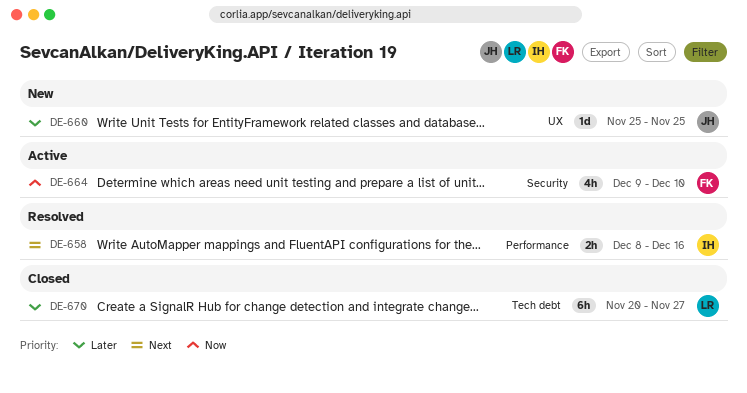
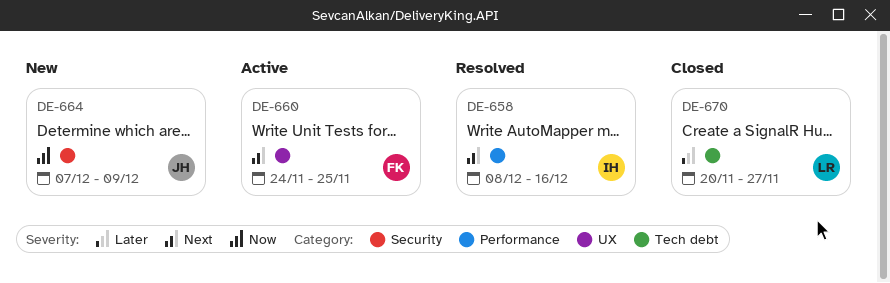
DE-660, status: New -> Active
DE-660, owner: JH -> FK
DE-660, priority: Later -> Next
DE-660, start: Nov 25 -> Nov 24
DE-664, status: Active -> New
DE-664, owner: FK -> JH
DE-664, start: Dec 9 -> Dec 7
DE-664, due: Dec 10 -> Dec 9

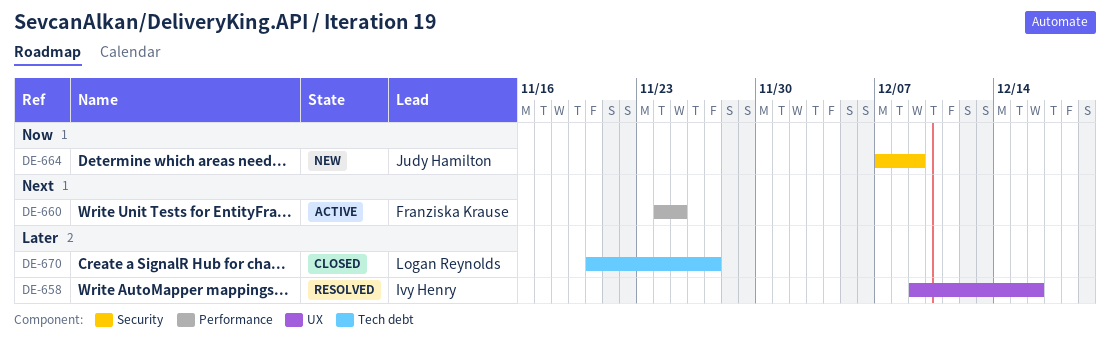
DE-658, priority: Next -> Later
DE-658, label: Performance -> UX
DE-658, start: Dec 8 -> Dec 9
DE-660, label: UX -> Performance

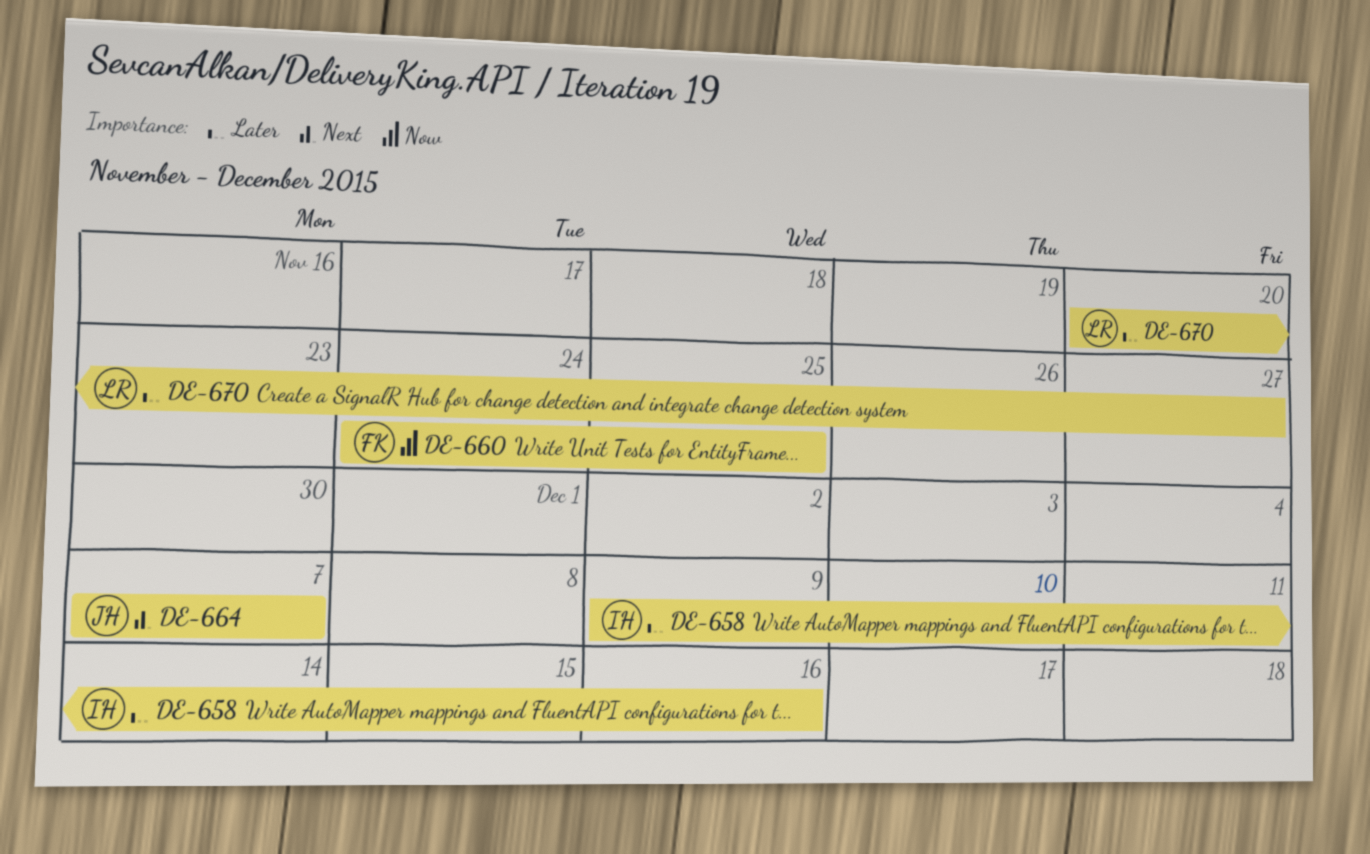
DE-660, priority: Next -> Now
DE-664, priority: Now -> Next
DE-664, due: Dec 9 -> Dec 7

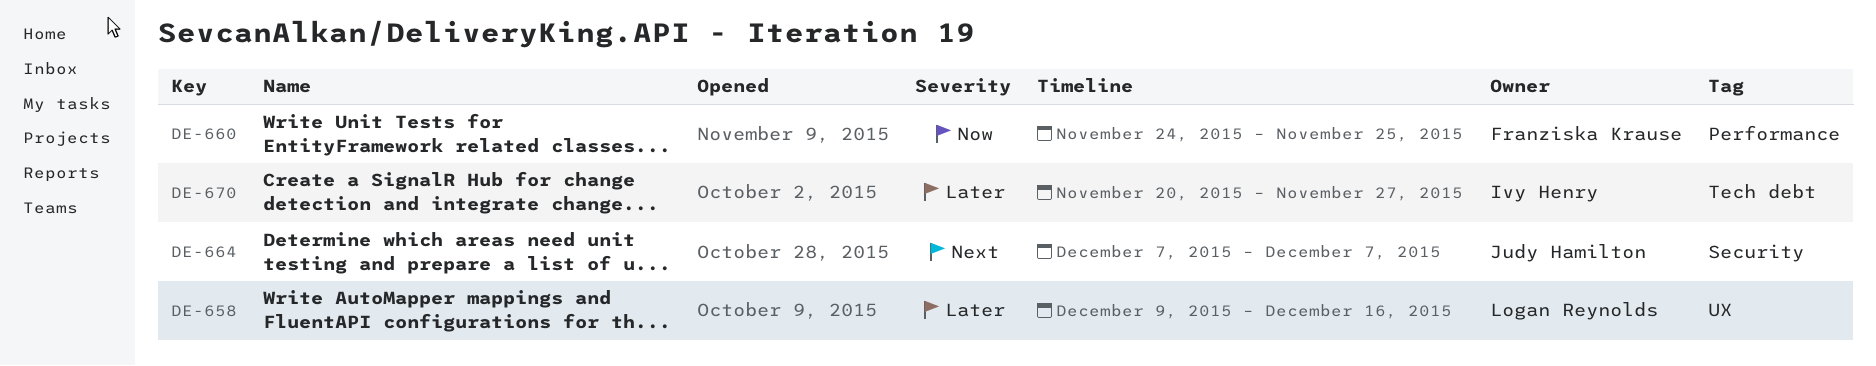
DE-658, owner: Ivy Henry -> Logan Reynolds
DE-670, owner: Logan Reynolds -> Ivy Henry

